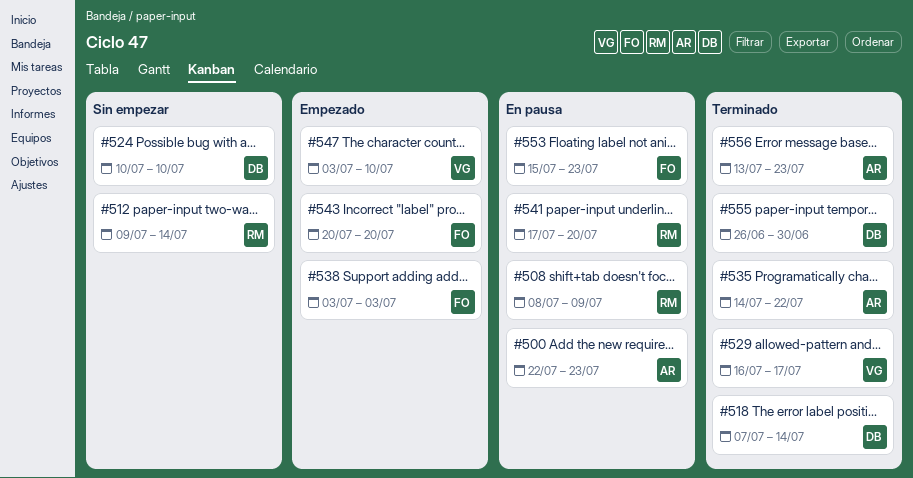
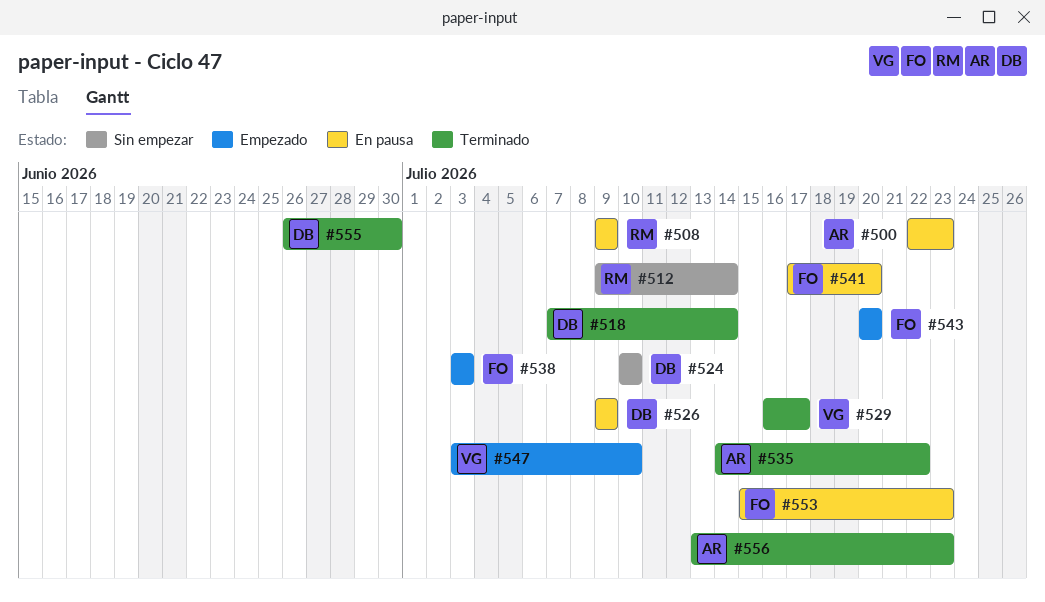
#508, start: Jul 8 -> Jul 9
#526: none -> present
#541, owner: RM -> FO

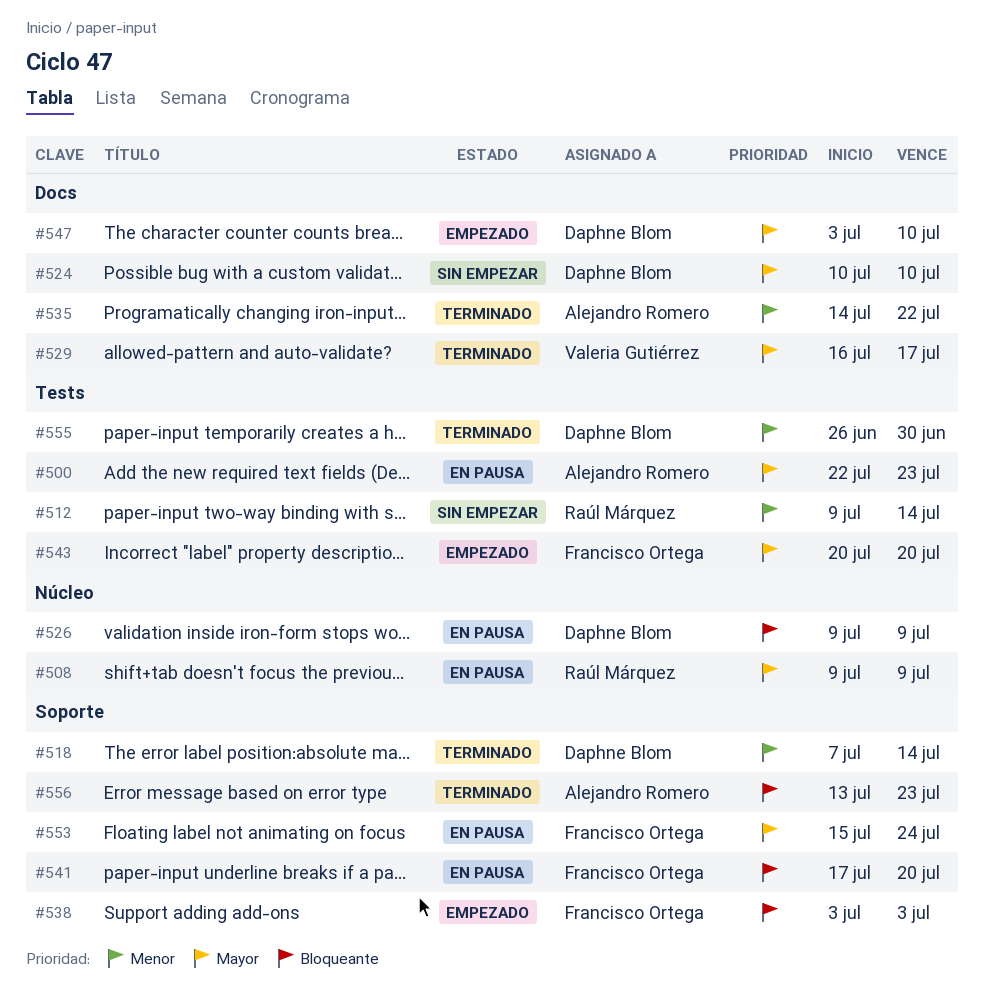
#547, owner: Valeria Gutiérrez -> Daphne Blom
#553, due: Jul 23 -> Jul 24

